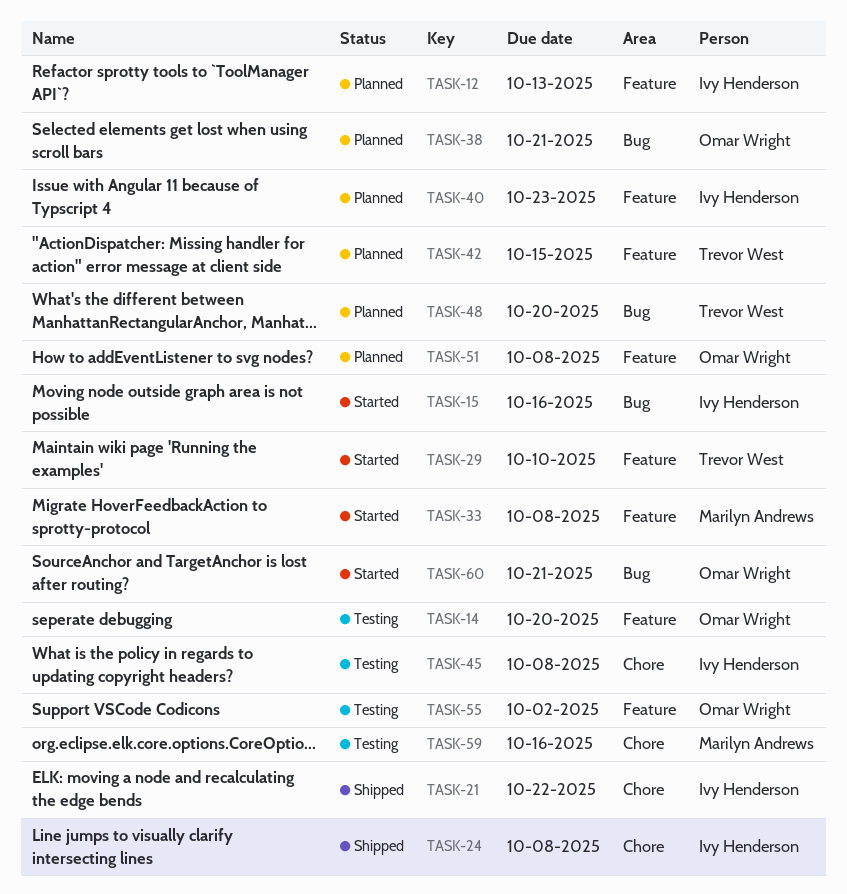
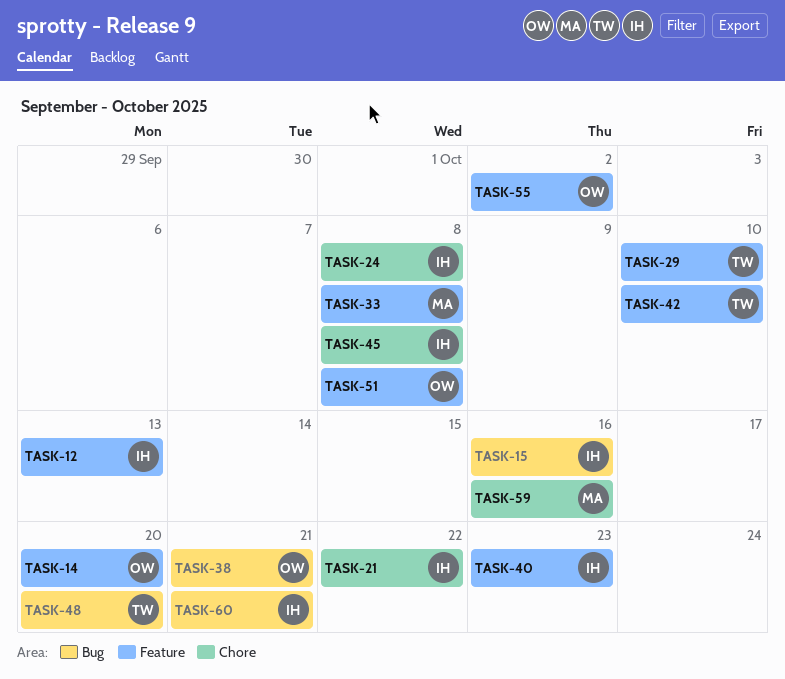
TASK-42, due: Oct 15 -> Oct 10
TASK-60, owner: Omar Wright -> Ivy Henderson

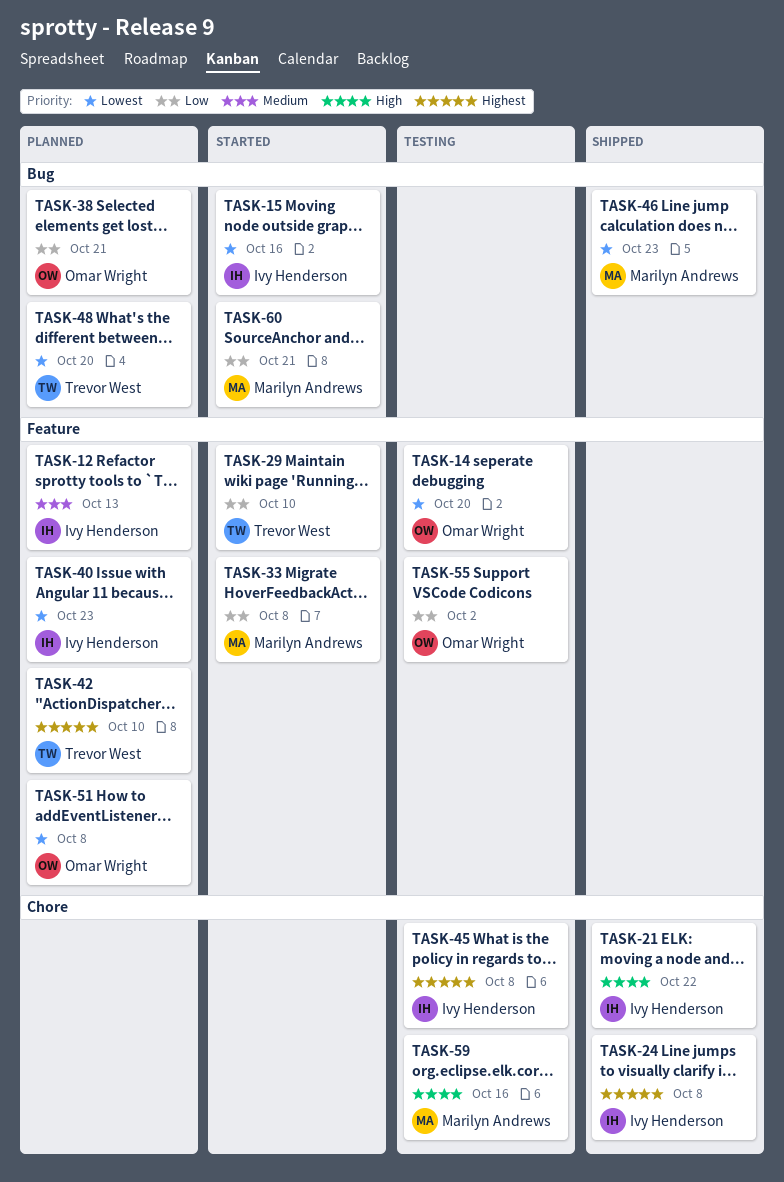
TASK-46: none -> present
TASK-60, owner: Ivy Henderson -> Marilyn Andrews

